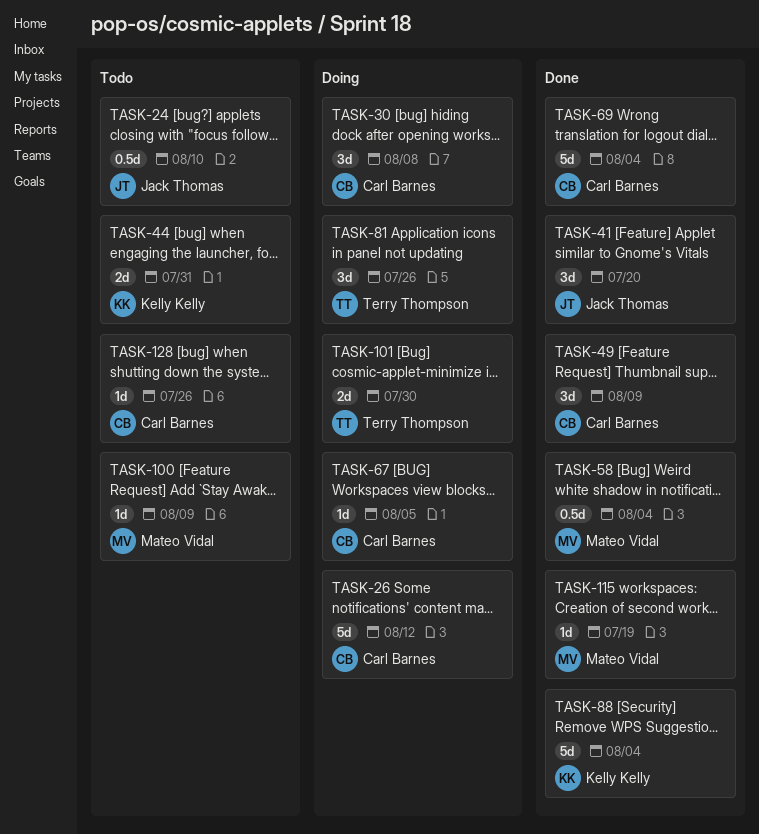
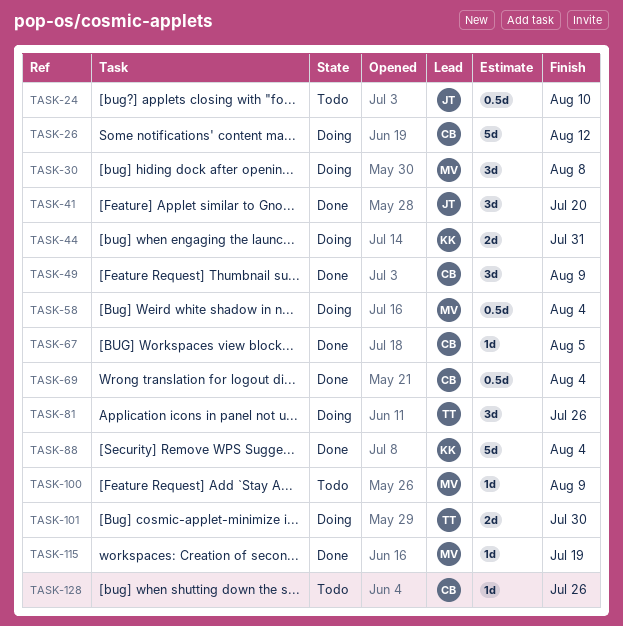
TASK-30, owner: Carl Barnes -> Mateo Vidal
TASK-44, status: Todo -> Doing
TASK-58, status: Done -> Doing
TASK-67, status: Doing -> Done
TASK-69, estimate: 5d -> 0.5d

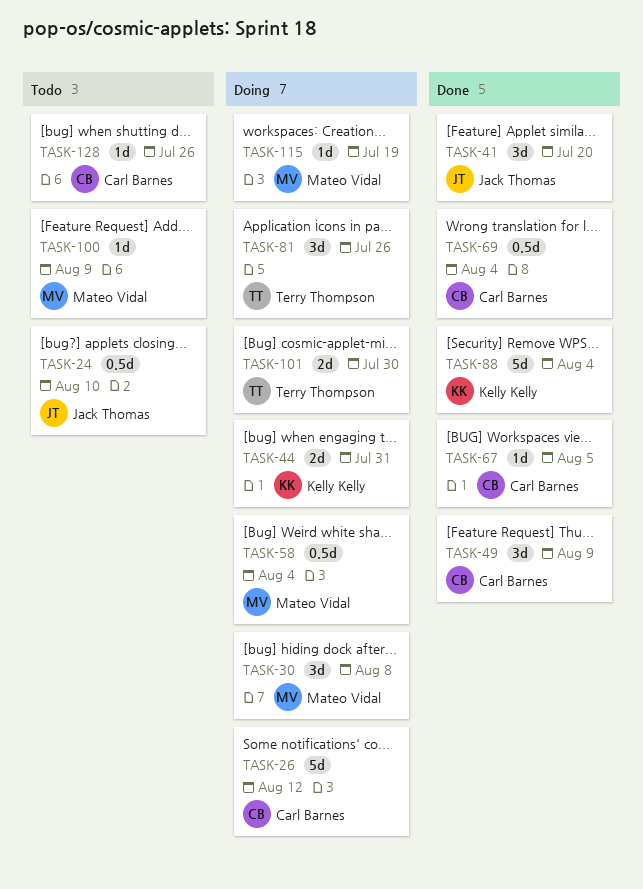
TASK-115, status: Done -> Doing

